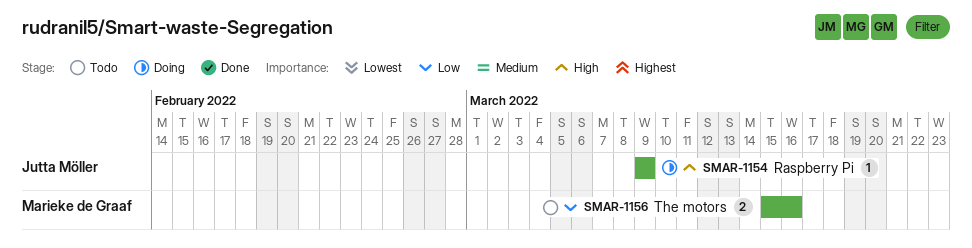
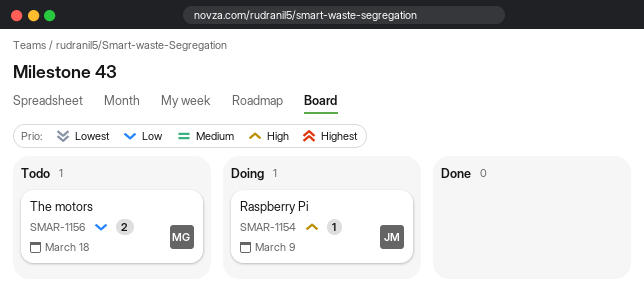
SMAR-1156, due: Mar 16 -> Mar 18

